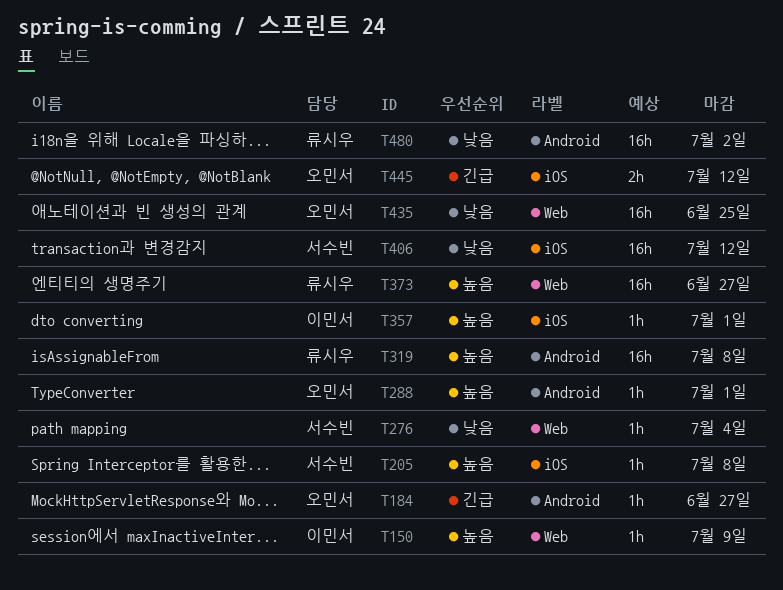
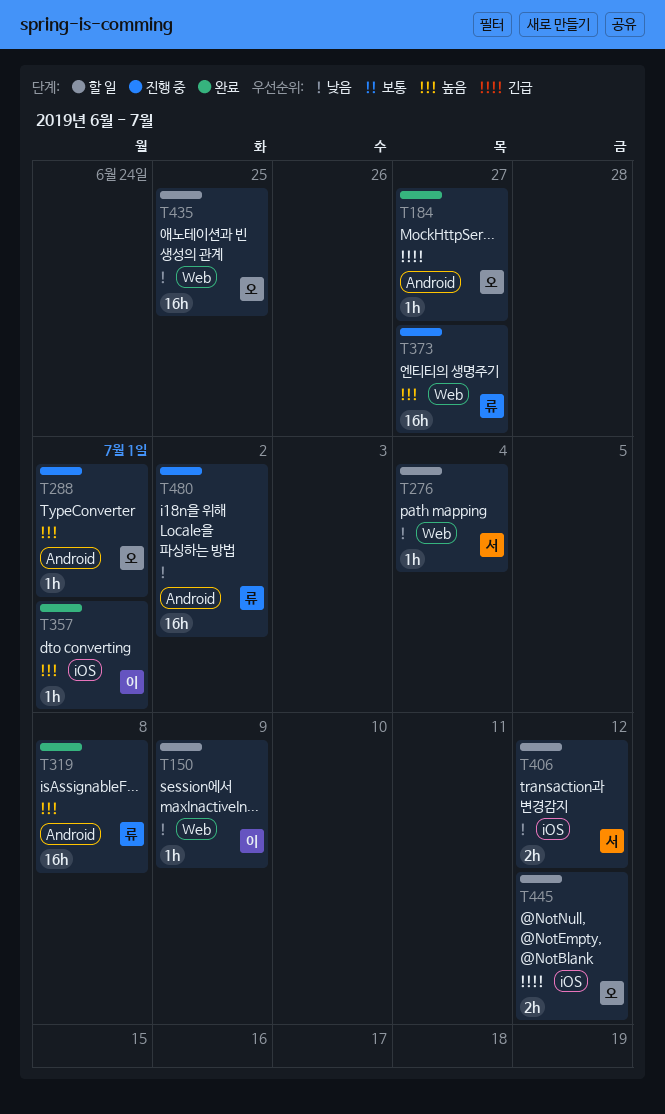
T150, priority: 높음 -> 낮음
T205: present -> none
T406, estimate: 16h -> 2h

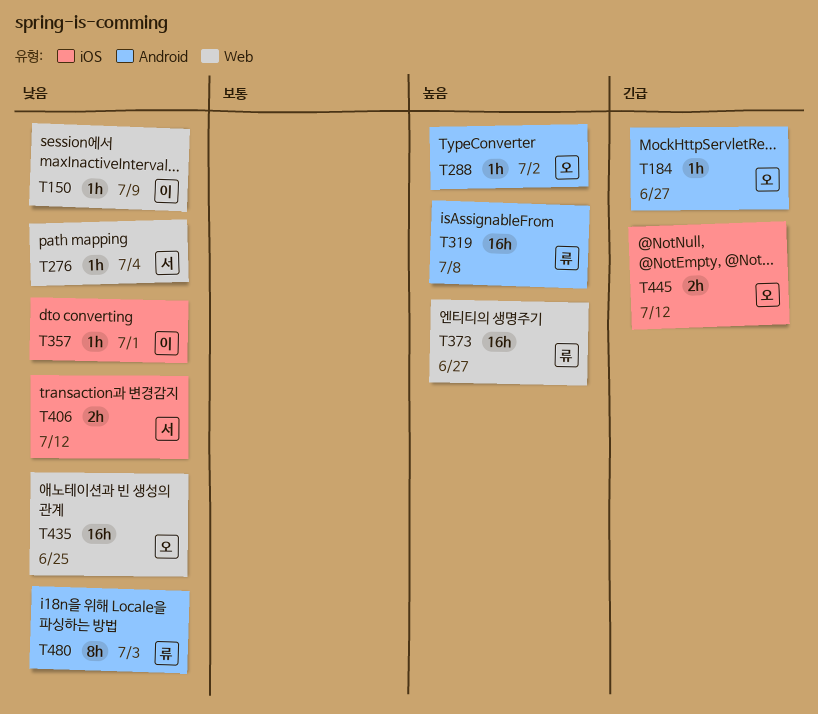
T288, due: Jul 1 -> Jul 2
T357, priority: 높음 -> 낮음
T480, estimate: 16h -> 8h
T480, due: Jul 2 -> Jul 3

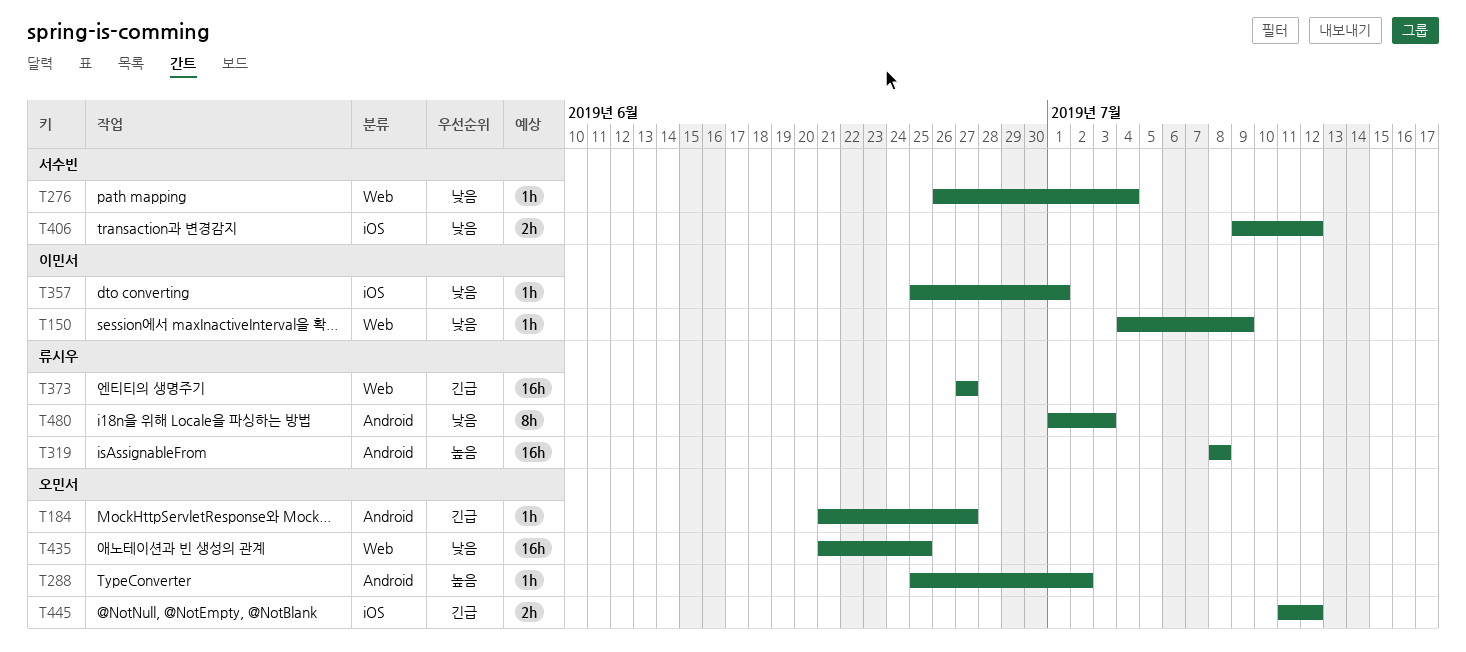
T373, priority: 높음 -> 긴급

